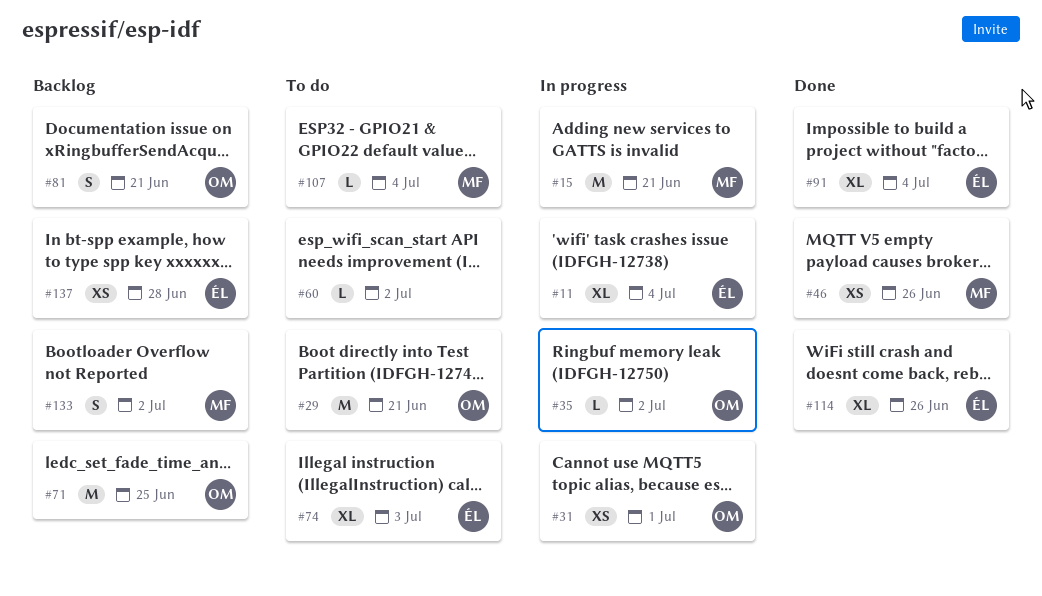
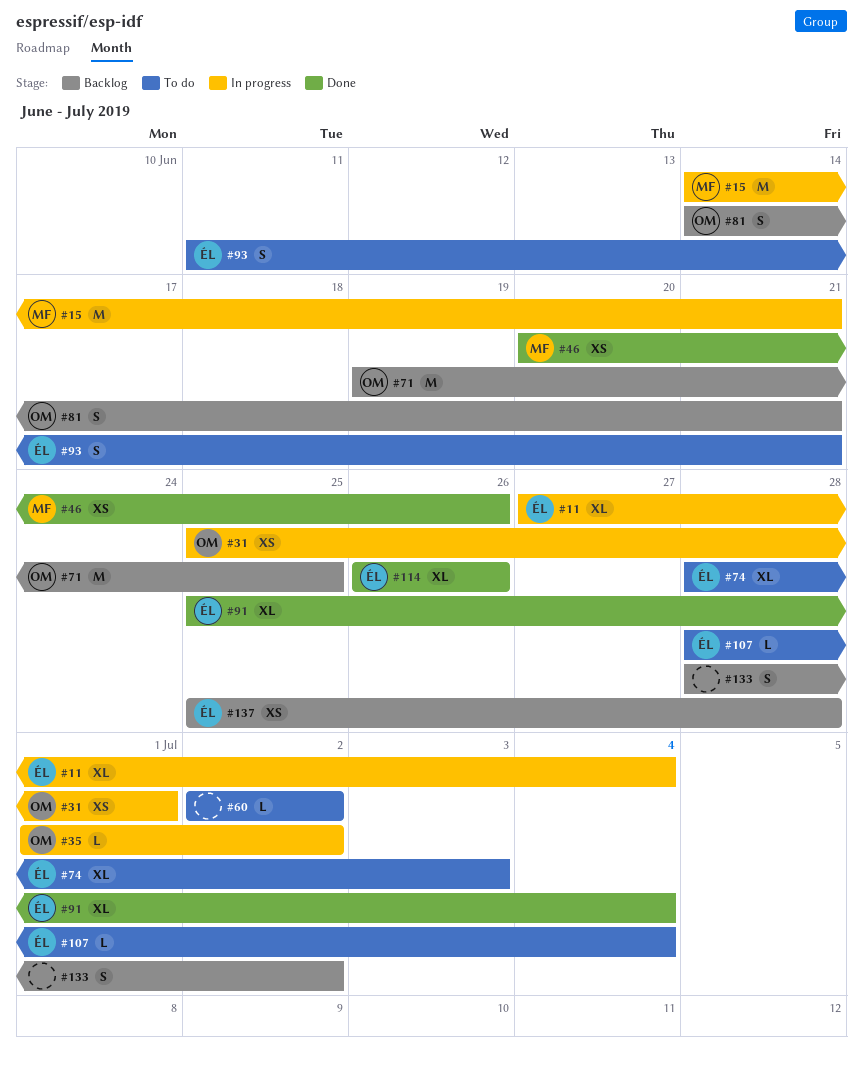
#29: present -> none
#93: none -> present
#107, owner: MF -> ÉL
#133, owner: MF -> none

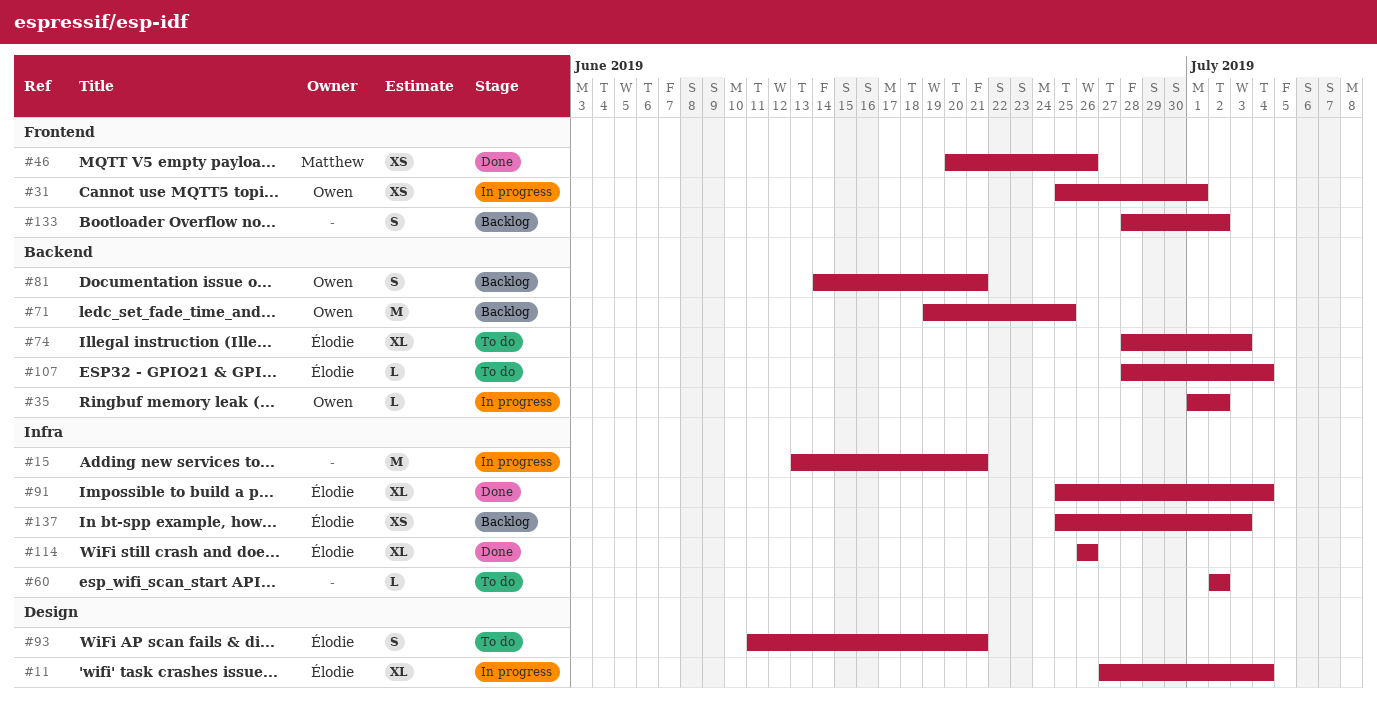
#15, owner: Matthew -> none
#15, start: Jun 14 -> Jun 13
#137, due: Jun 28 -> Jul 3

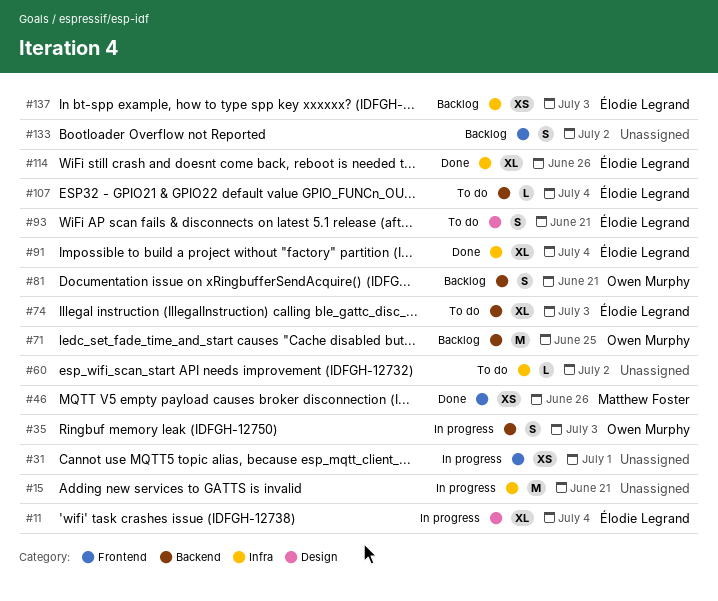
#31, owner: Owen Murphy -> none
#35, estimate: L -> S
#35, due: Jul 2 -> Jul 3

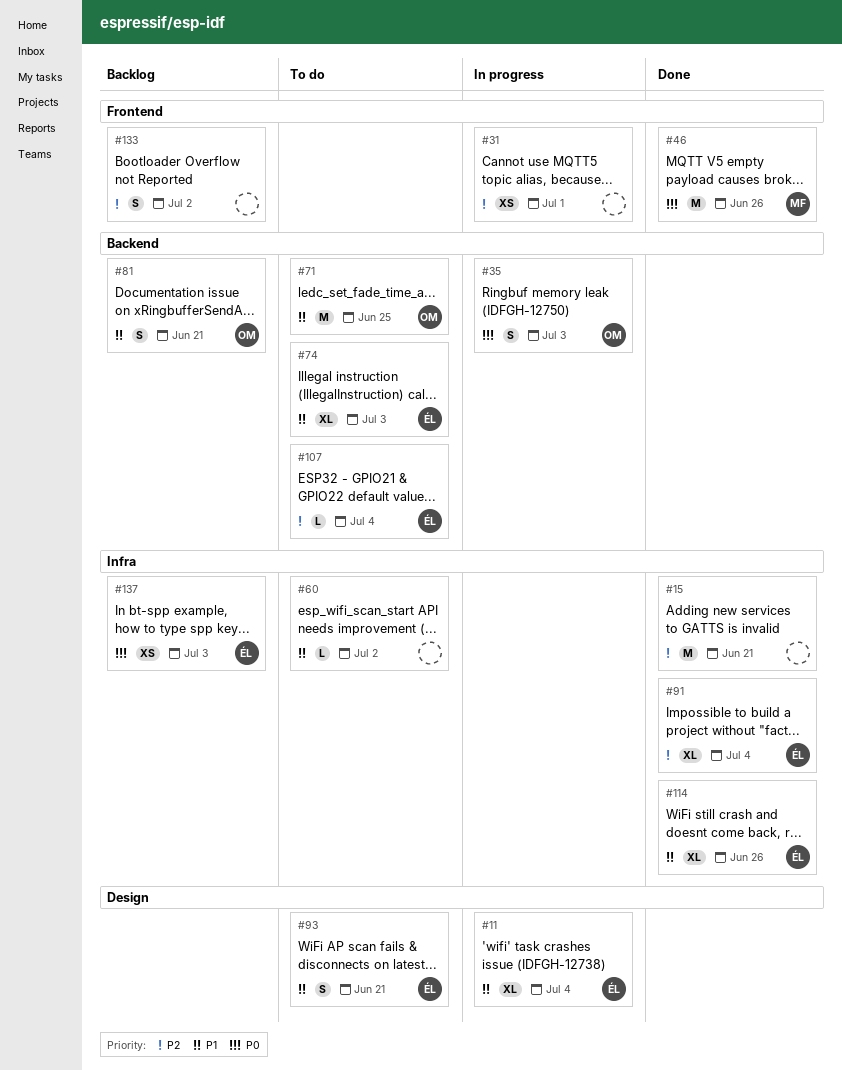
#15, status: In progress -> Done
#46, estimate: XS -> M
#71, status: Backlog -> To do

